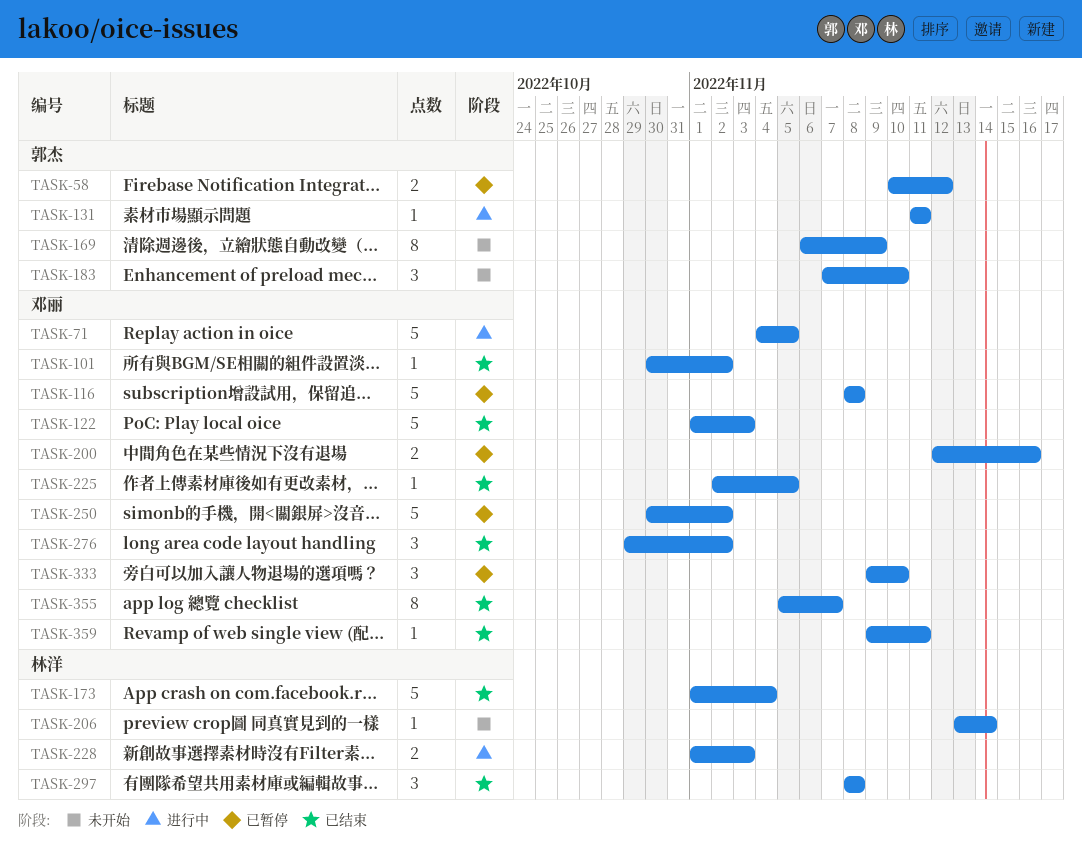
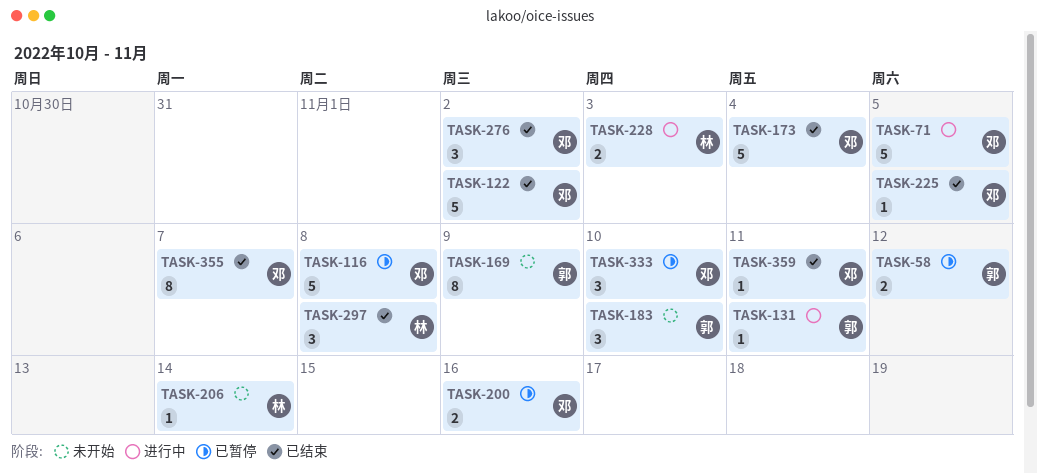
TASK-101: present -> none
TASK-122, due: Nov 3 -> Nov 2
TASK-173, owner: 林洋 -> 邓丽
TASK-250: present -> none

